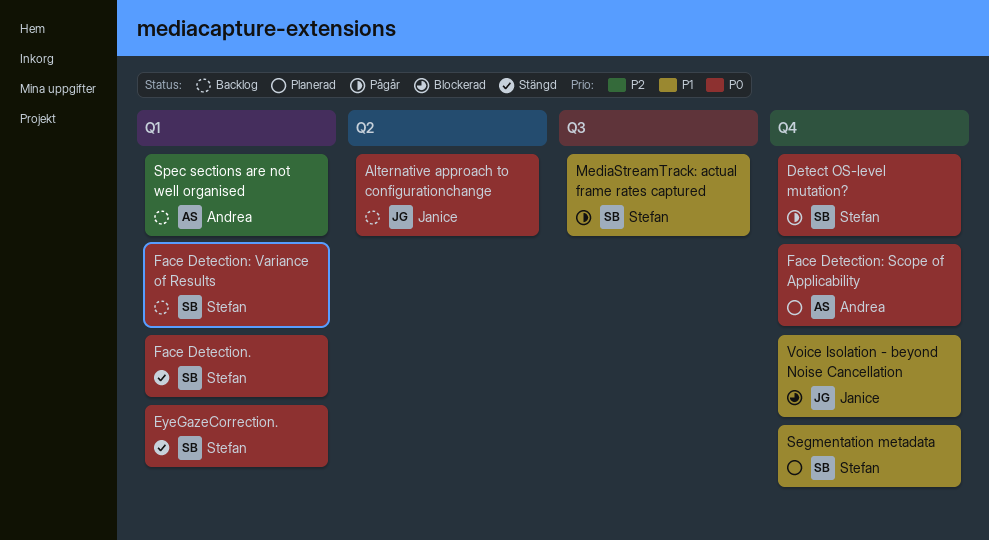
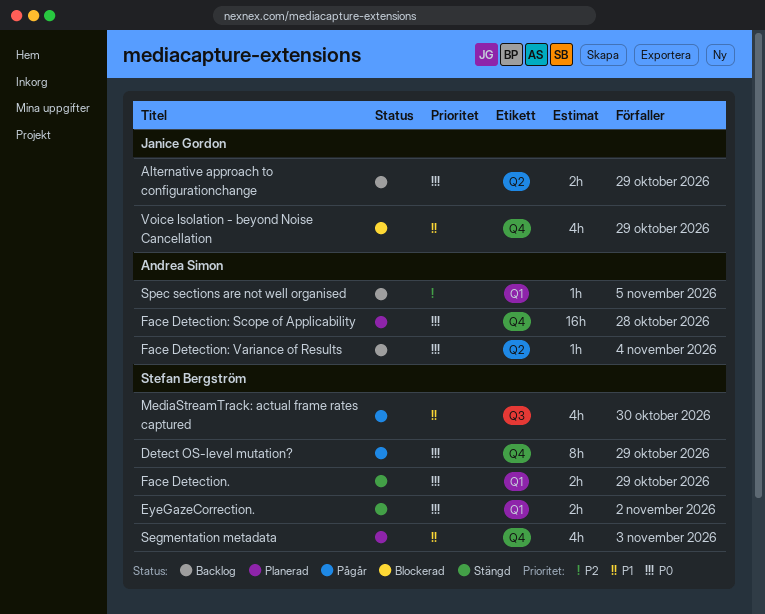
Face Detection: Variance of Results, owner: Stefan Bergström -> Andrea Simon
Face Detection: Variance of Results, label: Q1 -> Q2

